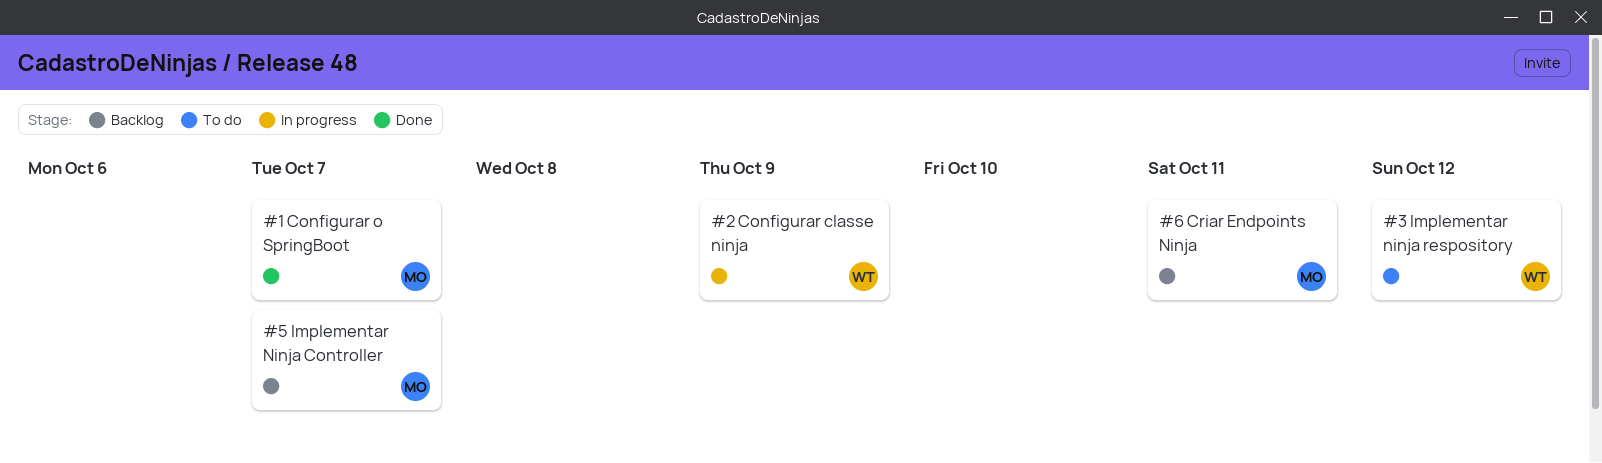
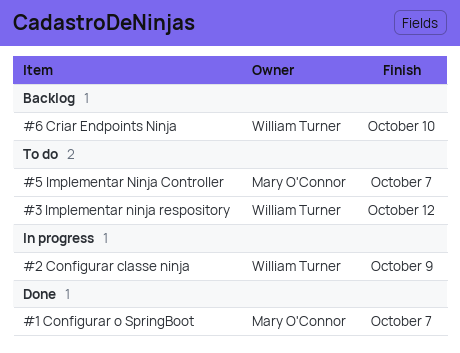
#5 Implementar Ninja Controller, status: Backlog -> To do
#6 Criar Endpoints Ninja, owner: Mary O'Connor -> William Turner
#6 Criar Endpoints Ninja, due: Oct 11 -> Oct 10

